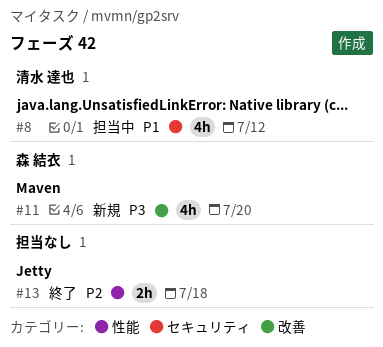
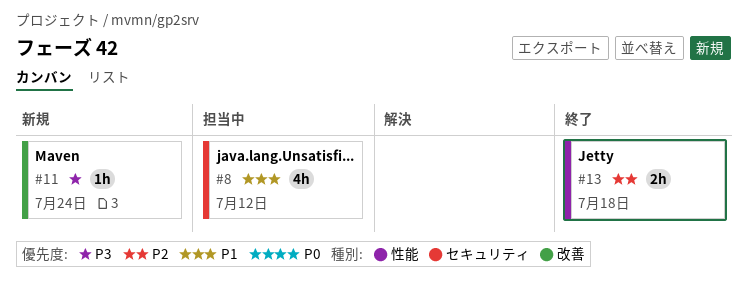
#11, estimate: 4h -> 1h
#11, due: Jul 20 -> Jul 24

